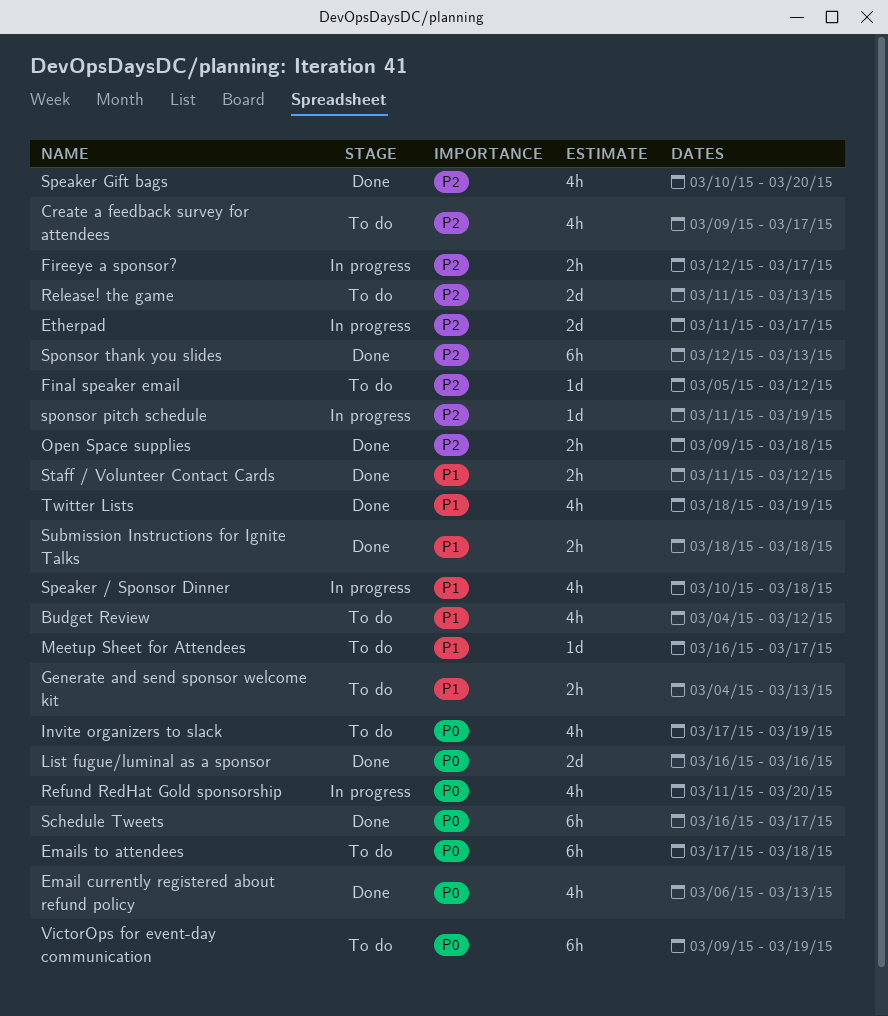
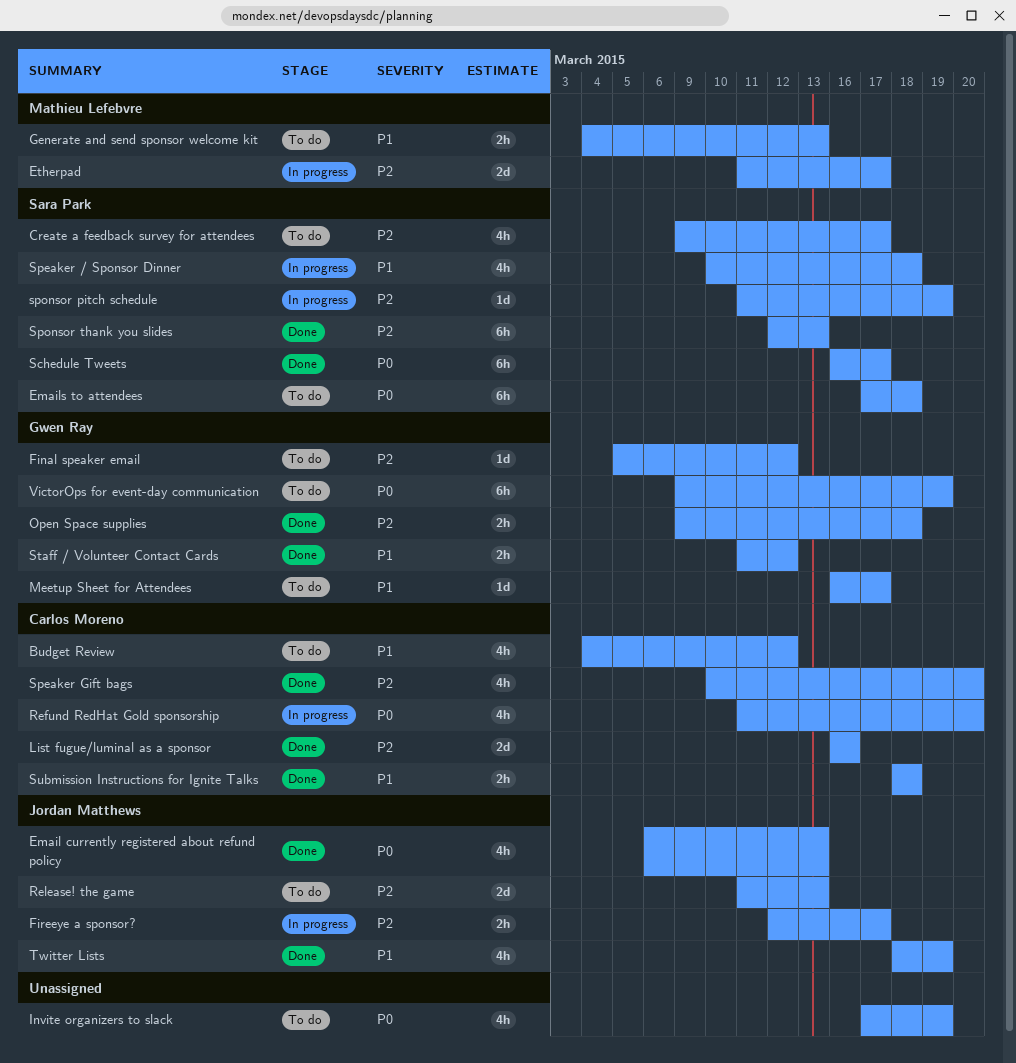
List fugue/luminal as a sponsor, priority: P0 -> P2

